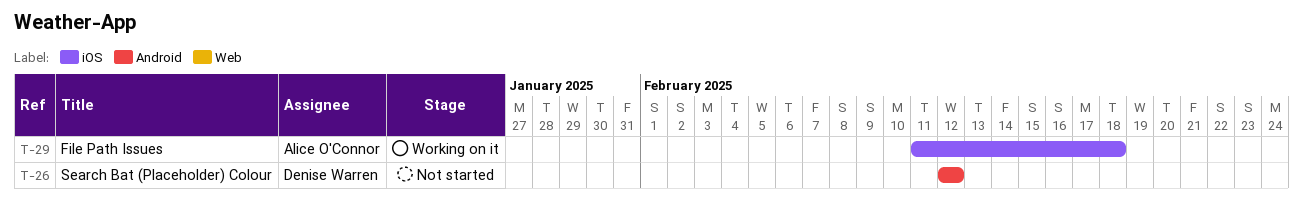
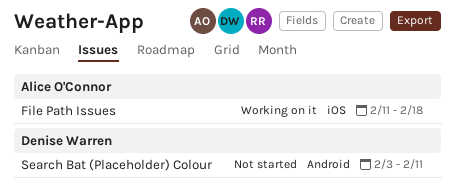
Search Bat (Placeholder) Colour, start: Feb 12 -> Feb 3
Search Bat (Placeholder) Colour, due: Feb 12 -> Feb 11

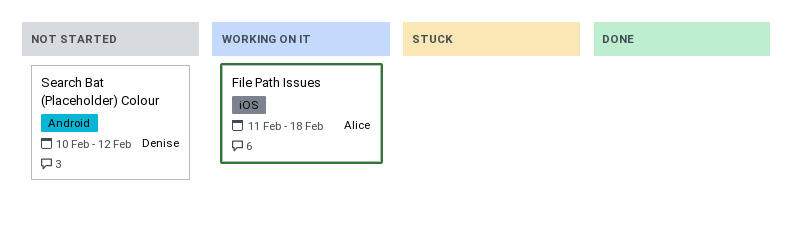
Search Bat (Placeholder) Colour, start: Feb 3 -> Feb 10
Search Bat (Placeholder) Colour, due: Feb 11 -> Feb 12

